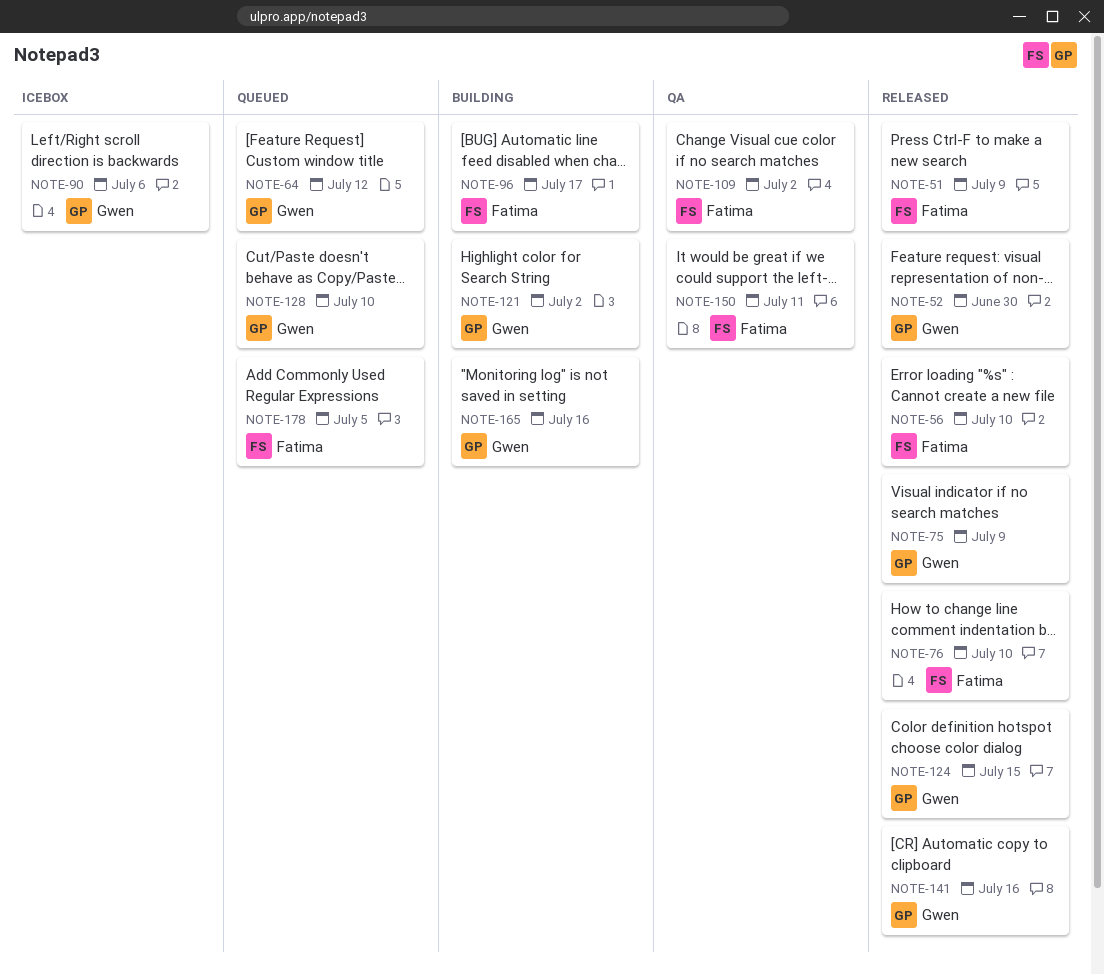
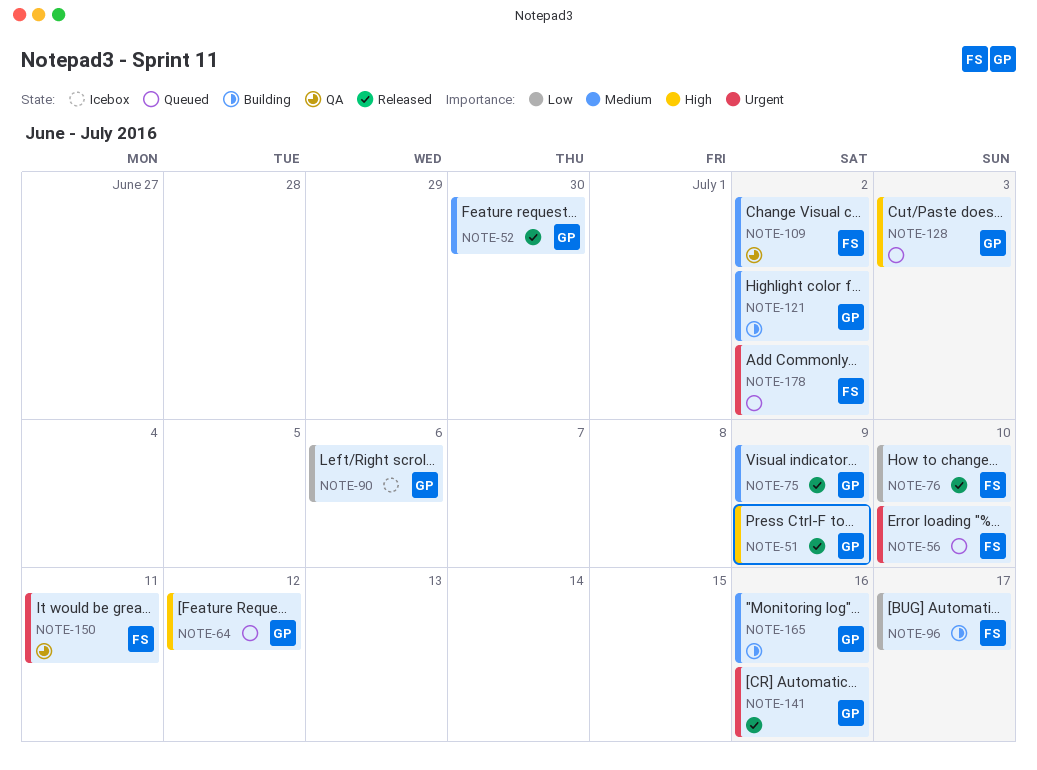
NOTE-51, owner: Fatima -> Gwen
NOTE-56, status: Released -> Queued
NOTE-124: present -> none
NOTE-128, due: Jul 10 -> Jul 3
NOTE-178, due: Jul 5 -> Jul 2

